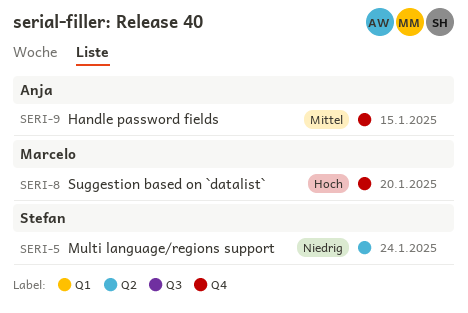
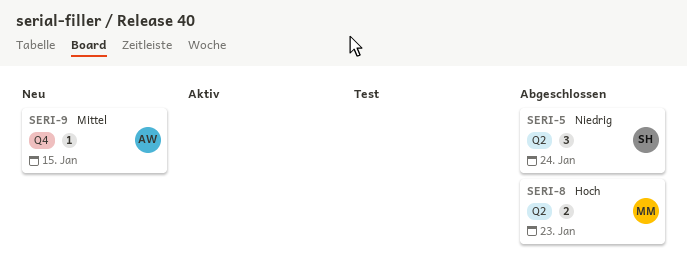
SERI-8, label: Q4 -> Q2
SERI-8, due: Jan 20 -> Jan 23

